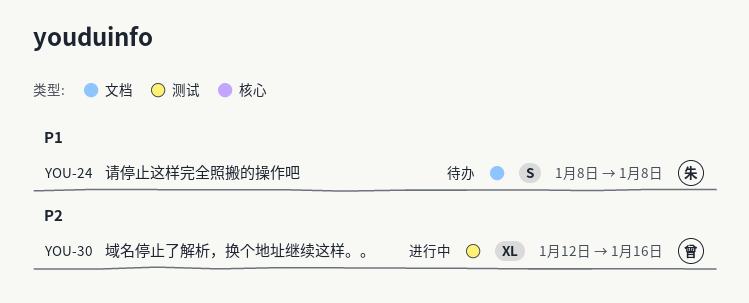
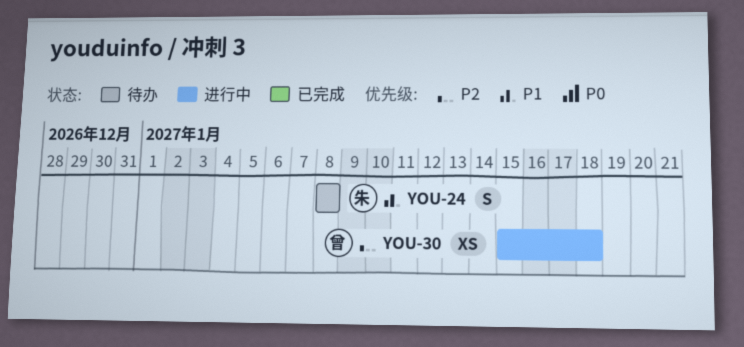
YOU-30, estimate: XL -> XS
YOU-30, start: Jan 12 -> Jan 15
YOU-30, due: Jan 16 -> Jan 18

